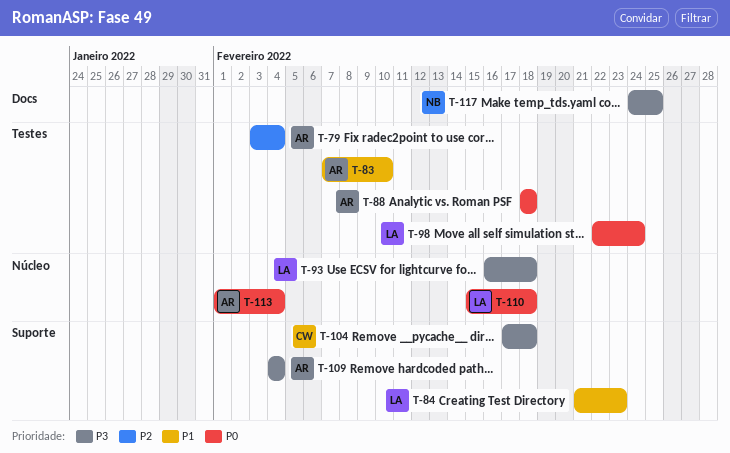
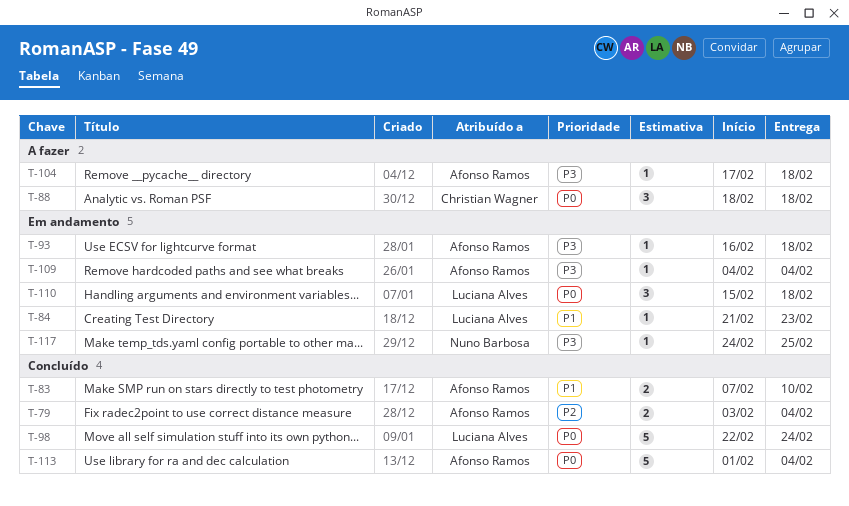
T-88, owner: Afonso Ramos -> Christian Wagner
T-93, owner: Luciana Alves -> Afonso Ramos
T-104, owner: Christian Wagner -> Afonso Ramos

